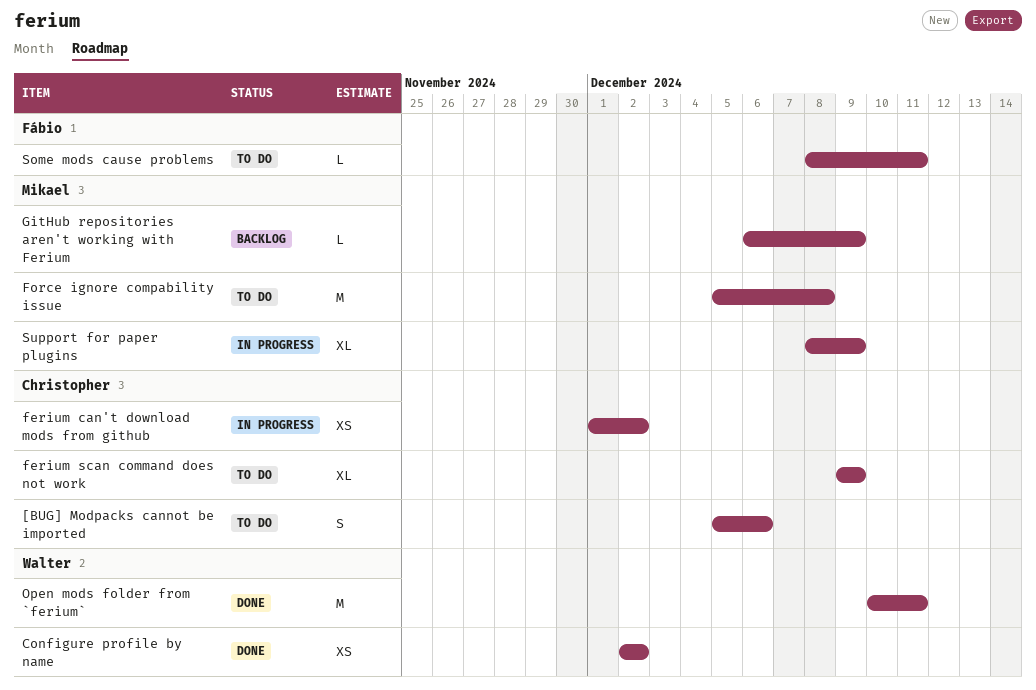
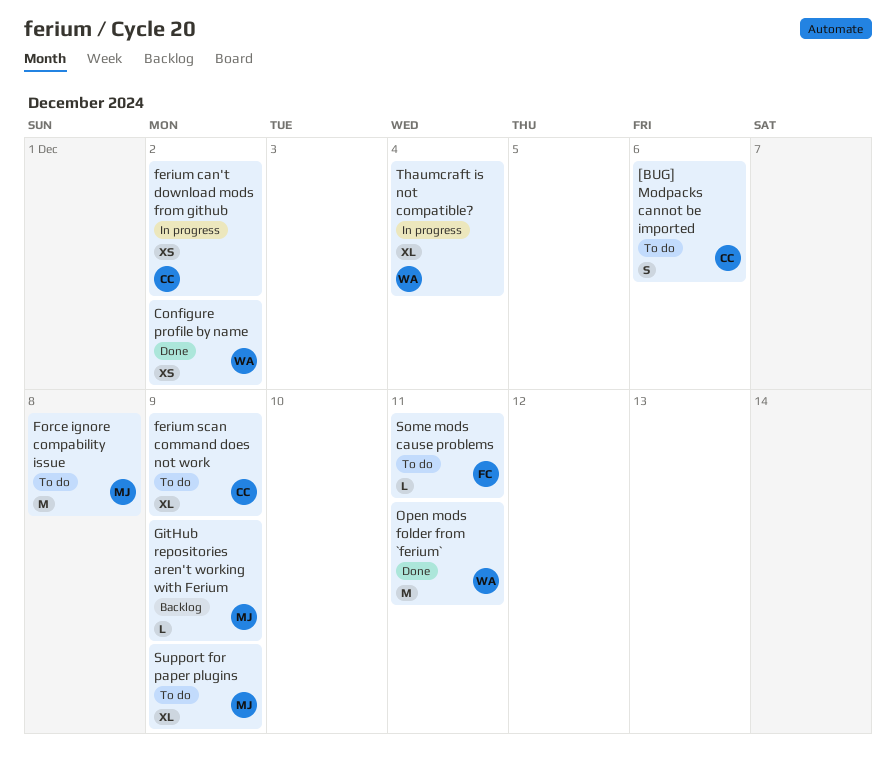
Support for paper plugins, status: In progress -> To do
Thaumcraft is not compatible?: none -> present

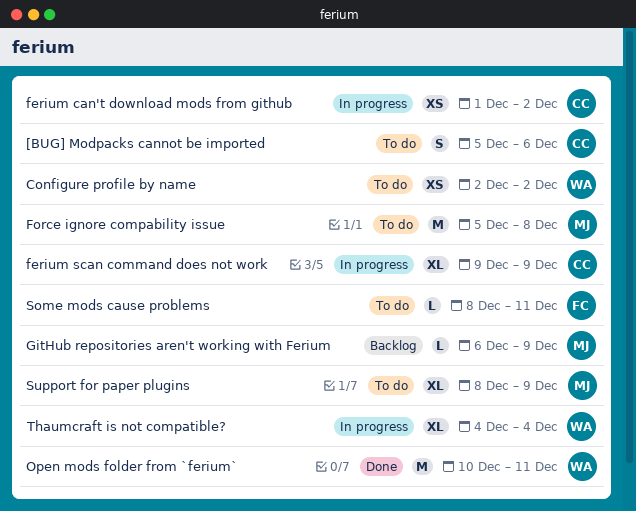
Configure profile by name, status: Done -> To do
ferium scan command does not work, status: To do -> In progress

